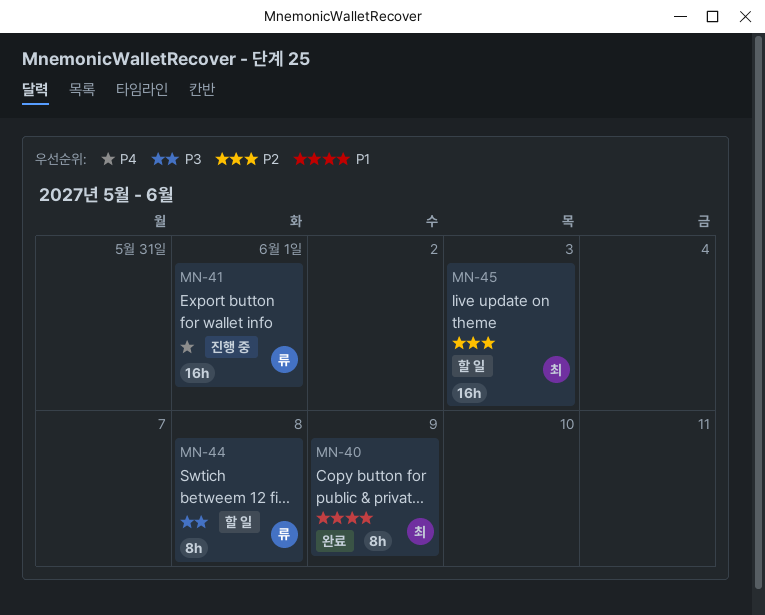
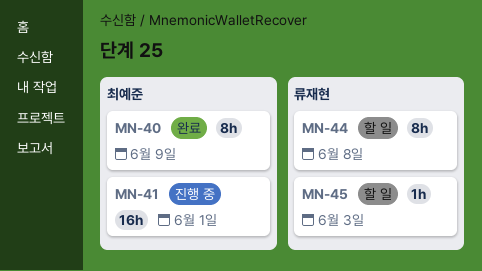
MN-41, owner: 류재현 -> 최예준
MN-45, owner: 최예준 -> 류재현
MN-45, estimate: 16h -> 1h

